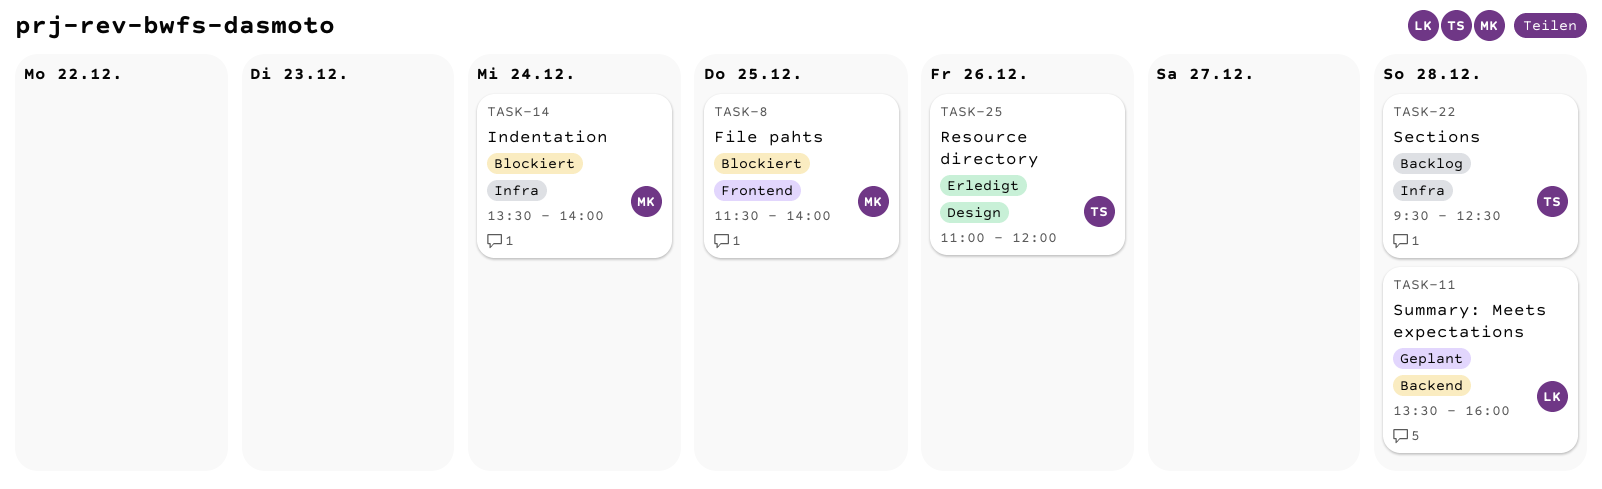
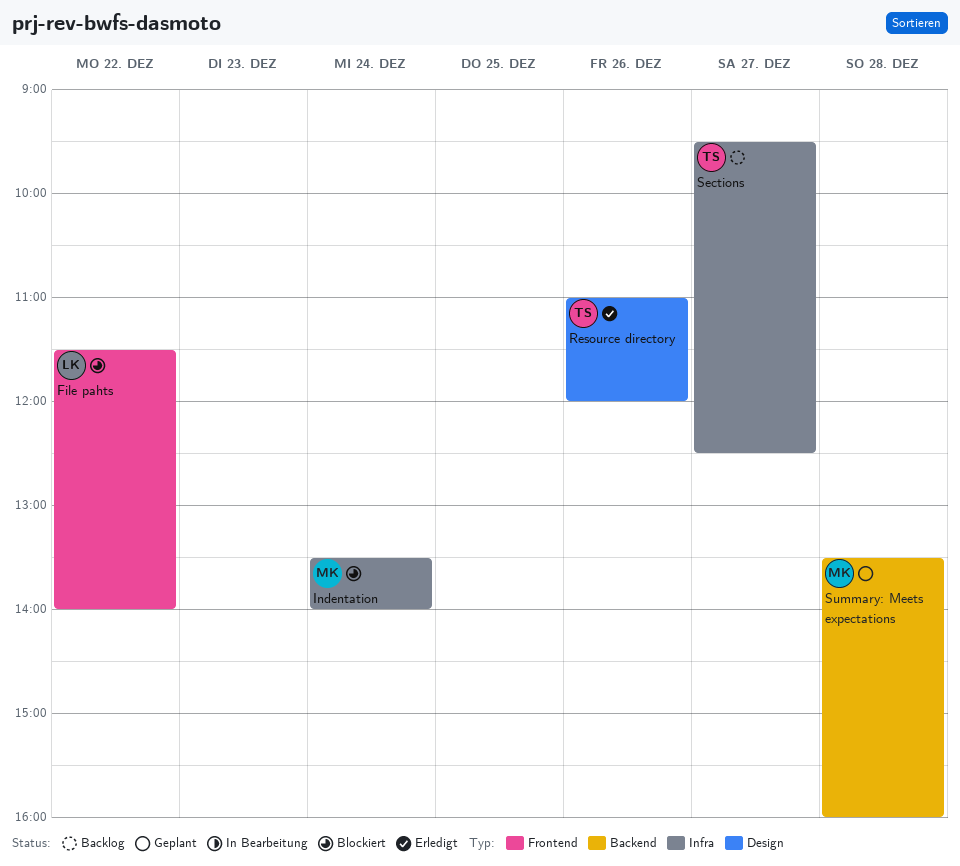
File pahts, owner: MK -> LK
File pahts, day: Dec 25 -> Dec 22
Sections, day: Dec 28 -> Dec 27
Summary: Meets expectations, owner: LK -> MK

